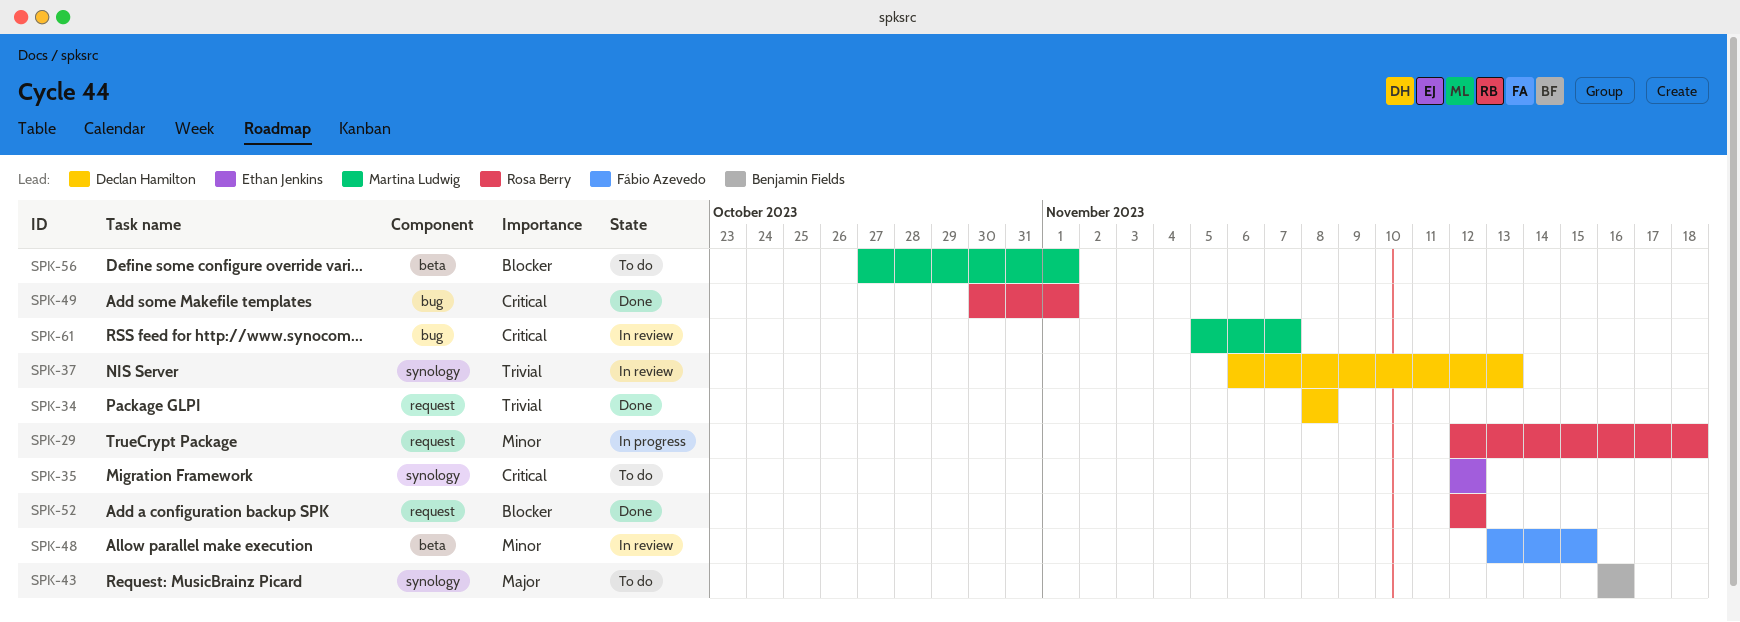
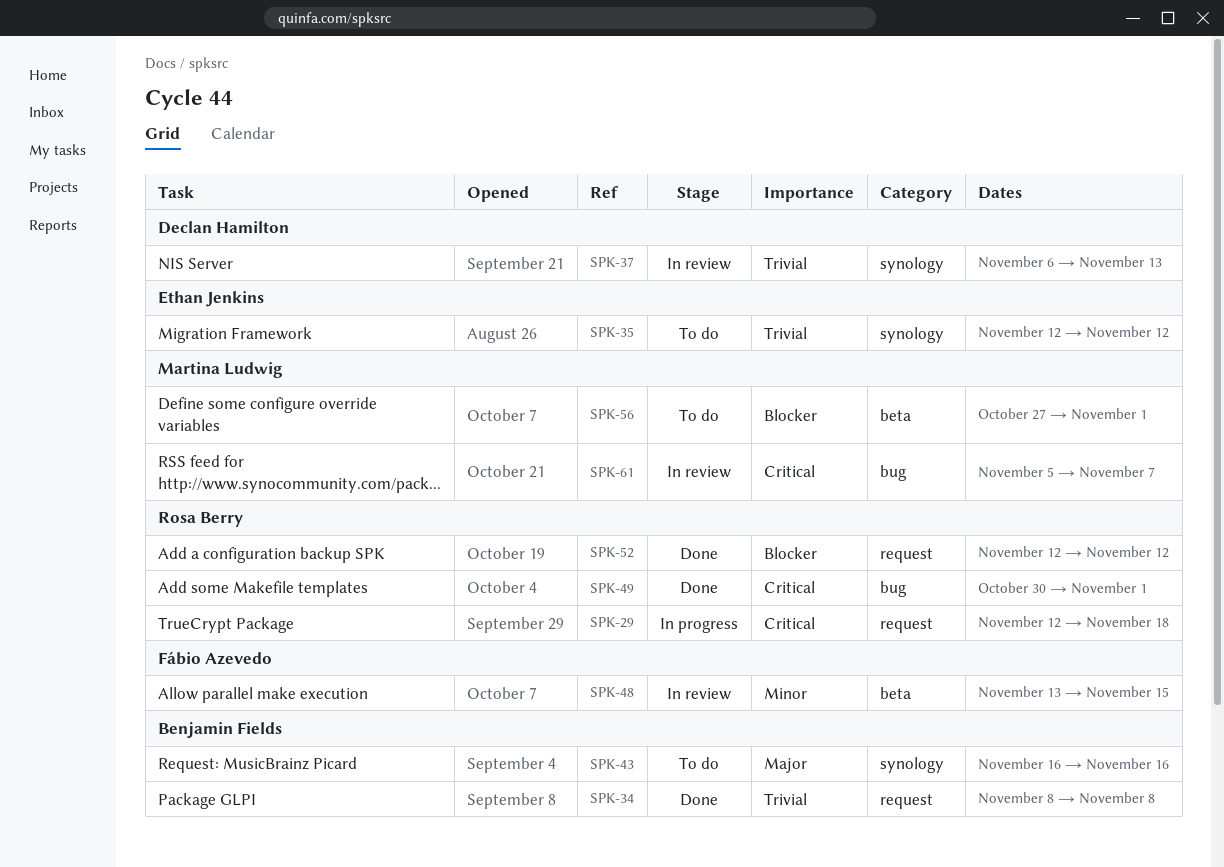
SPK-29, priority: Minor -> Critical
SPK-34, owner: Declan Hamilton -> Benjamin Fields
SPK-35, priority: Critical -> Trivial

